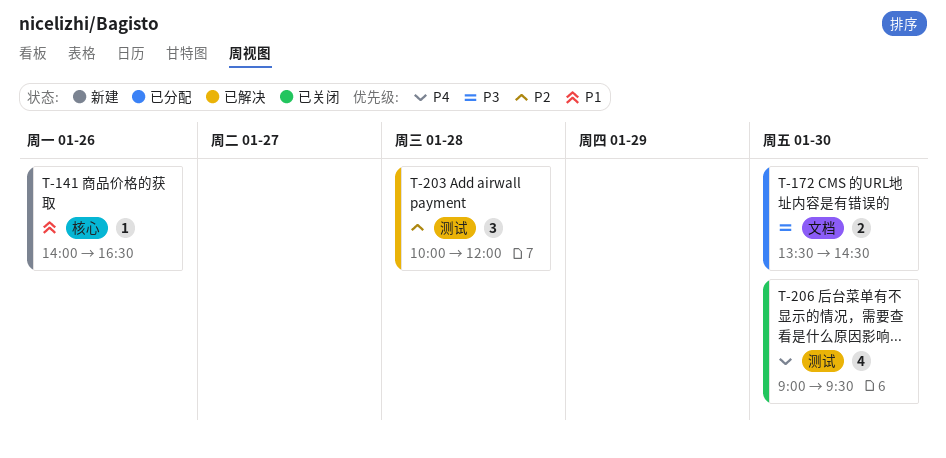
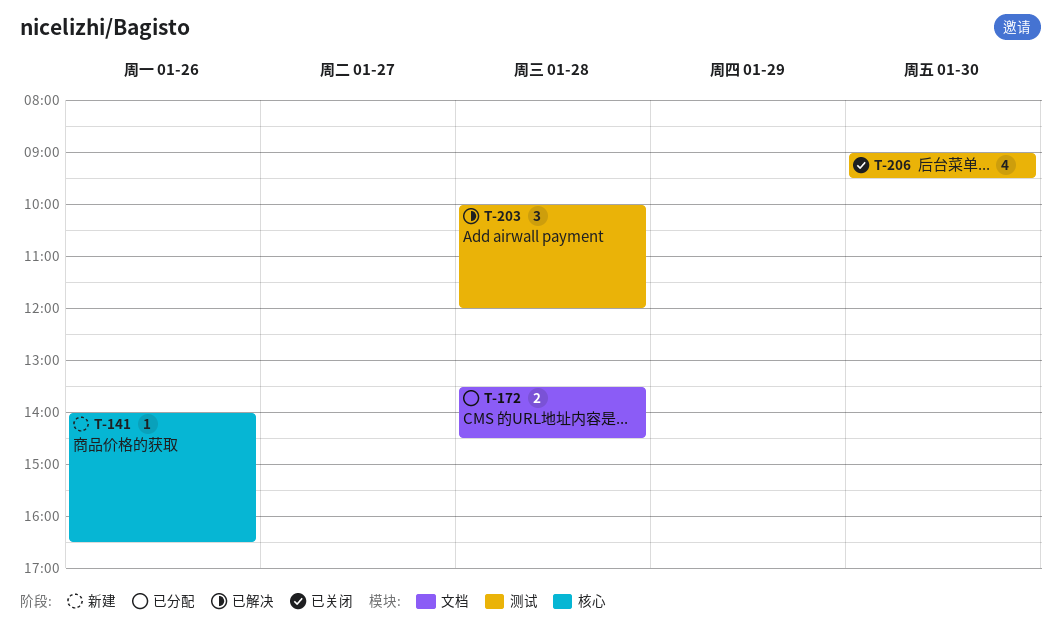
T-172, day: Jan 30 -> Jan 28

